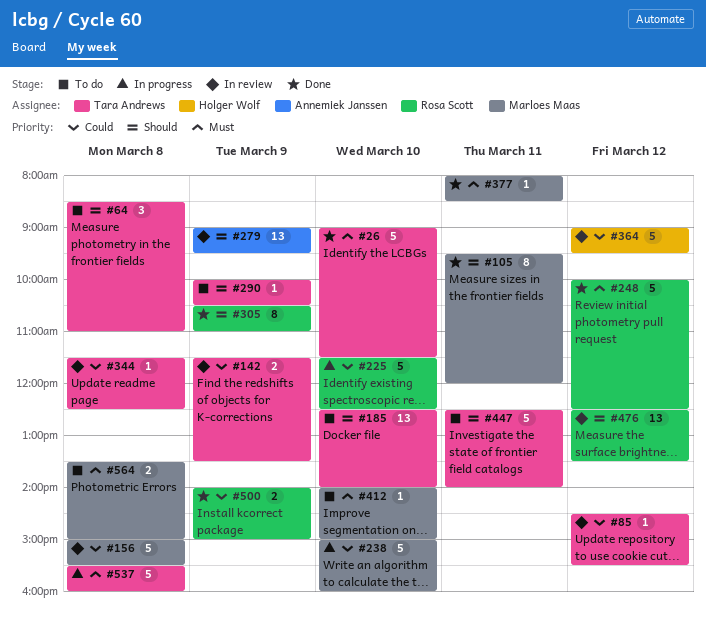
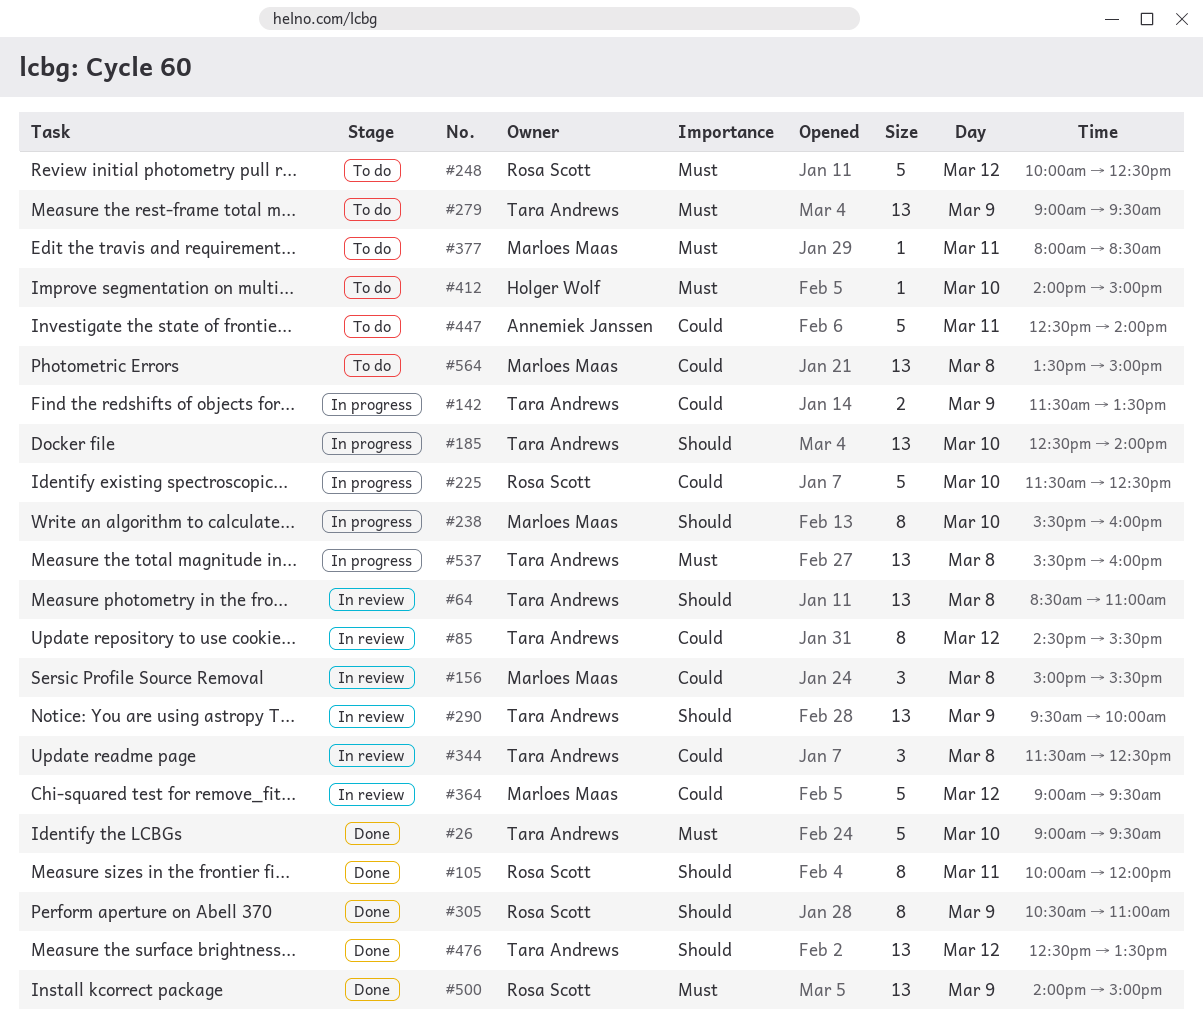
#26, ends: 11:30 -> 09:30
#64, status: To do -> In review
#64, estimate: 3 -> 13
#85, estimate: 1 -> 8
#105, owner: Marloes Maas -> Rosa Scott
#105, begins: 09:30 -> 10:00
#142, status: In review -> In progress
#156, estimate: 5 -> 3
#185, status: To do -> In progress
#238, priority: Could -> Should
#238, estimate: 5 -> 8
#238, begins: 15:00 -> 15:30
#248, status: Done -> To do
#279, status: In review -> To do
#279, owner: Annemiek Janssen -> Tara Andrews
#279, priority: Should -> Must
#290, status: To do -> In review
#290, estimate: 1 -> 13
#290, begins: 10:00 -> 09:30
#290, ends: 10:30 -> 10:00
#344, estimate: 1 -> 3
#364, owner: Holger Wolf -> Marloes Maas
#377, status: Done -> To do
#412, owner: Marloes Maas -> Holger Wolf
#447, owner: Tara Andrews -> Annemiek Janssen
#447, priority: Should -> Could
#476, status: In review -> Done
#476, owner: Rosa Scott -> Tara Andrews
#500, priority: Could -> Must
#500, estimate: 2 -> 13
#537, estimate: 5 -> 13
#564, priority: Must -> Could
#564, estimate: 2 -> 13

